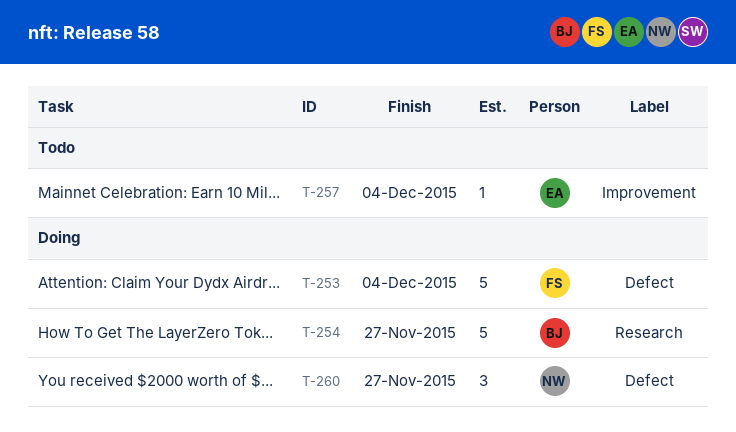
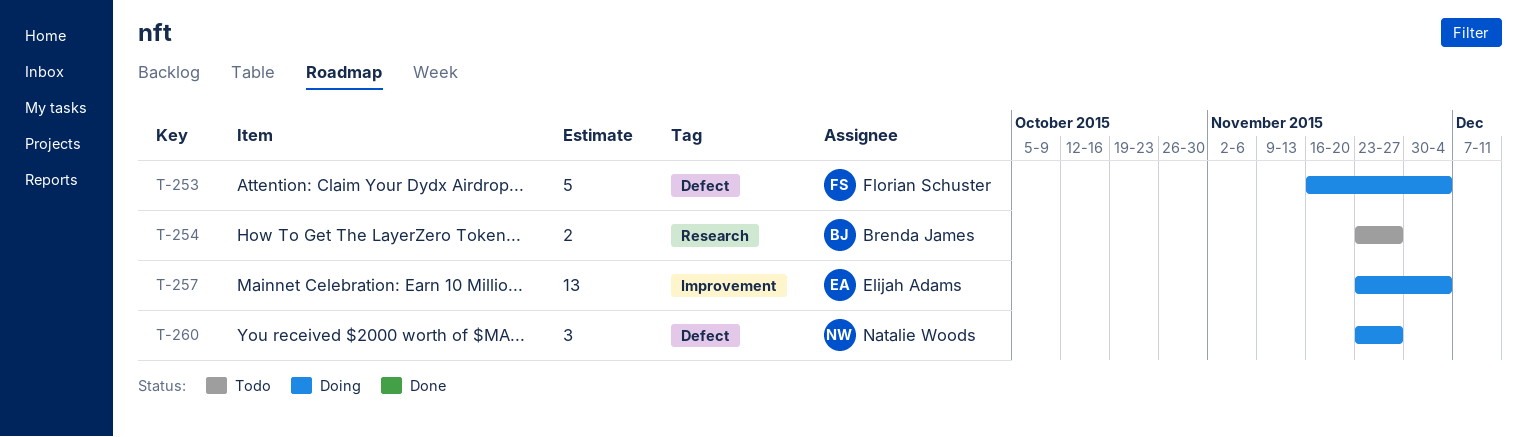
T-254, status: Doing -> Todo
T-254, estimate: 5 -> 2
T-257, status: Todo -> Doing
T-257, estimate: 1 -> 13

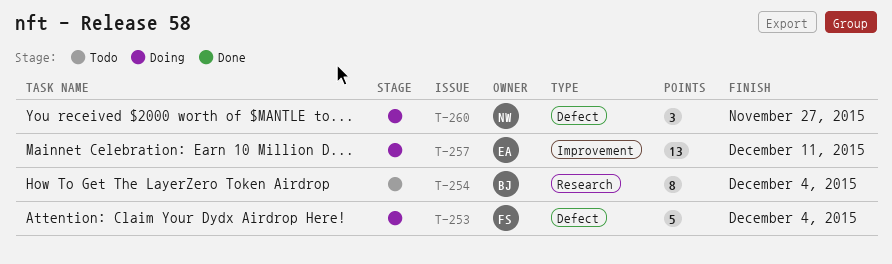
T-254, estimate: 2 -> 8
T-254, due: Nov 27 -> Dec 4
T-257, due: Dec 4 -> Dec 11

